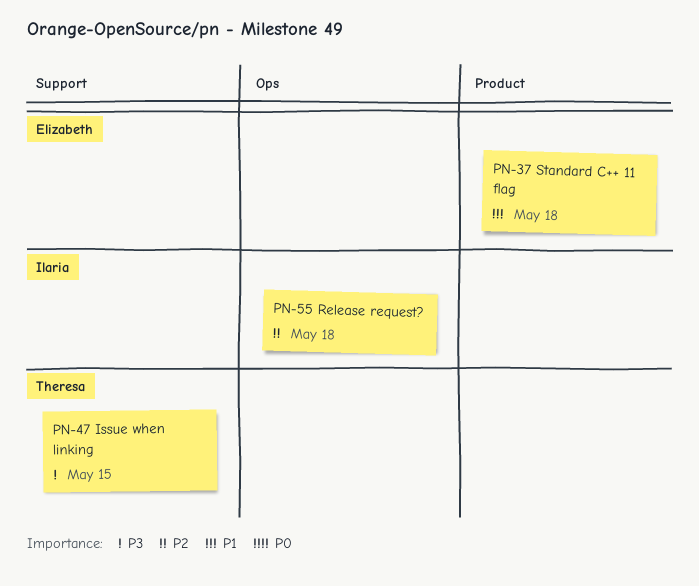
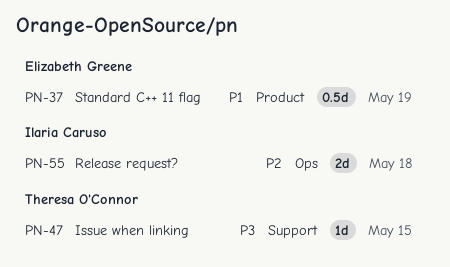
PN-37, due: May 18 -> May 19

